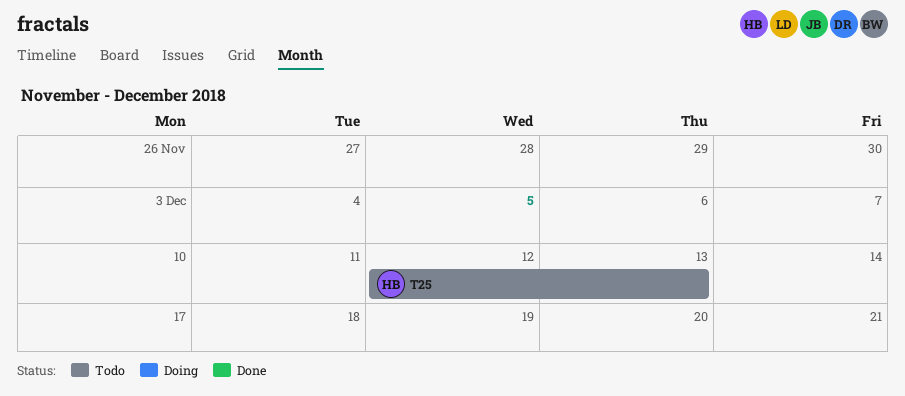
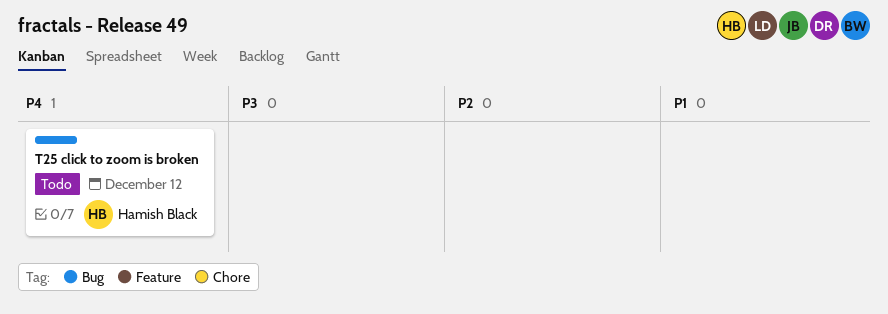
T25, due: Dec 13 -> Dec 12

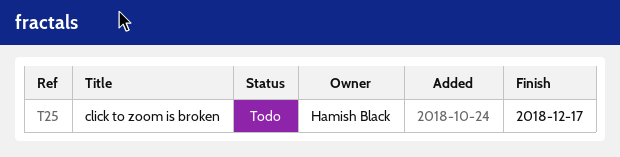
T25, due: Dec 12 -> Dec 17

